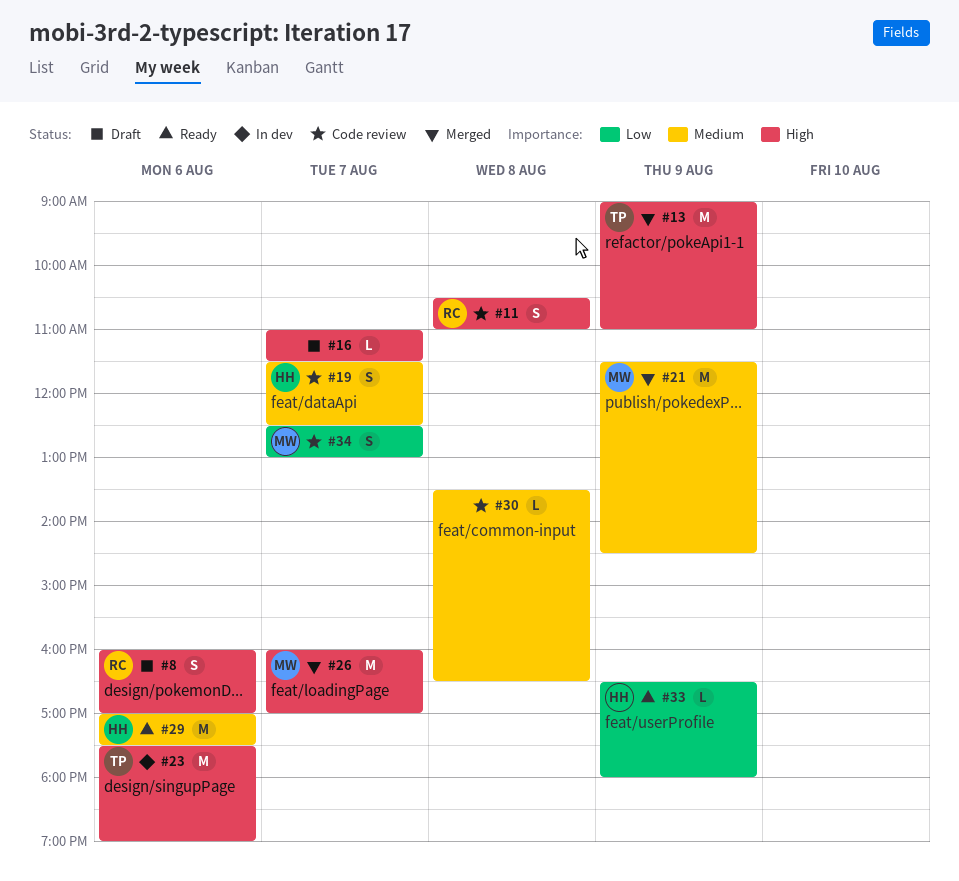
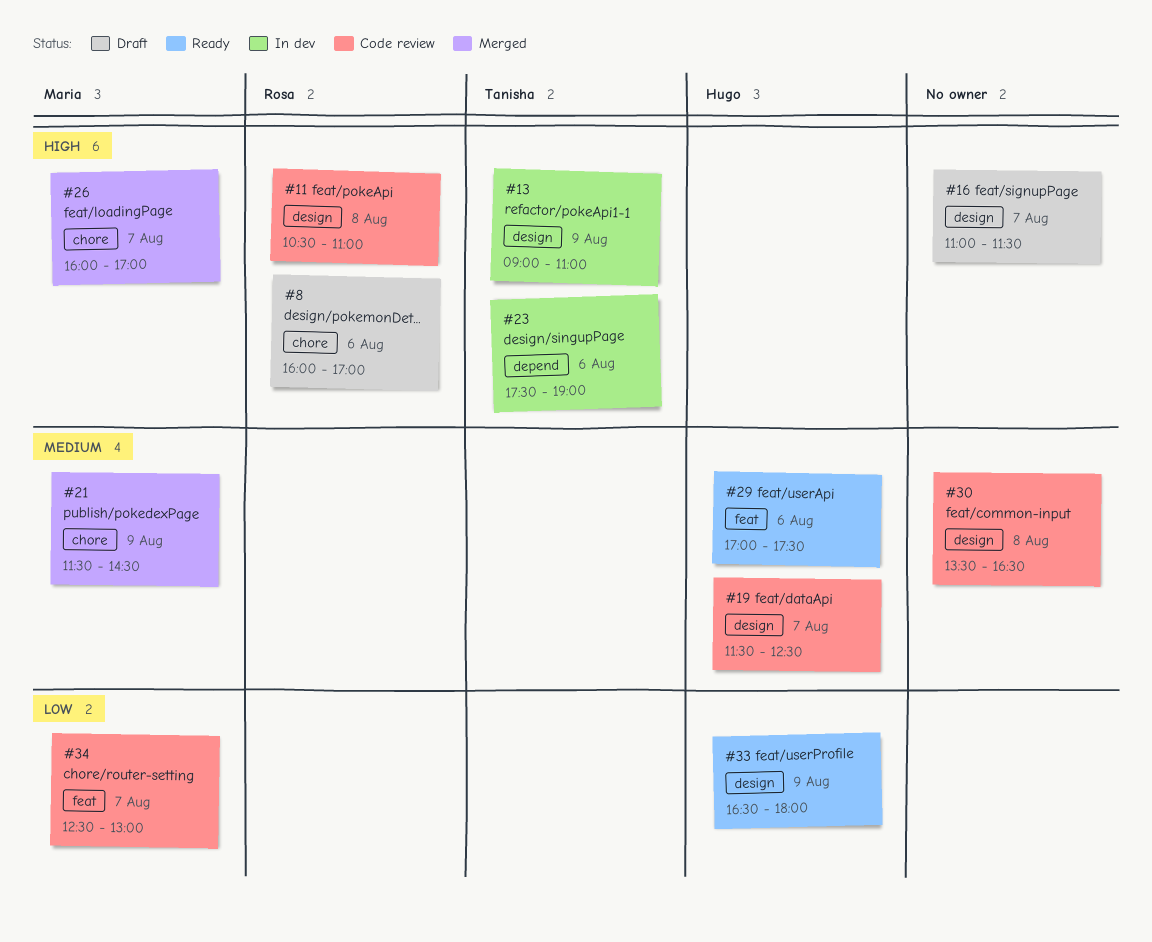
#13, status: Merged -> In dev

